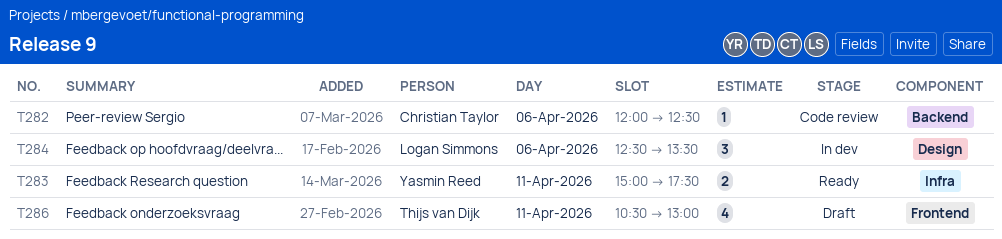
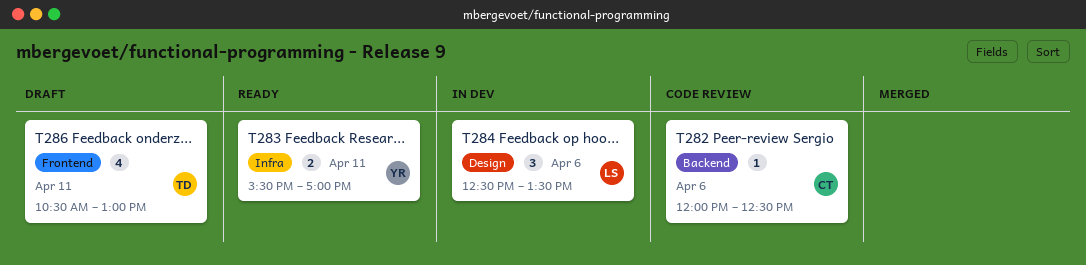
T283, begins: 15:00 -> 15:30
T283, ends: 17:30 -> 17:00

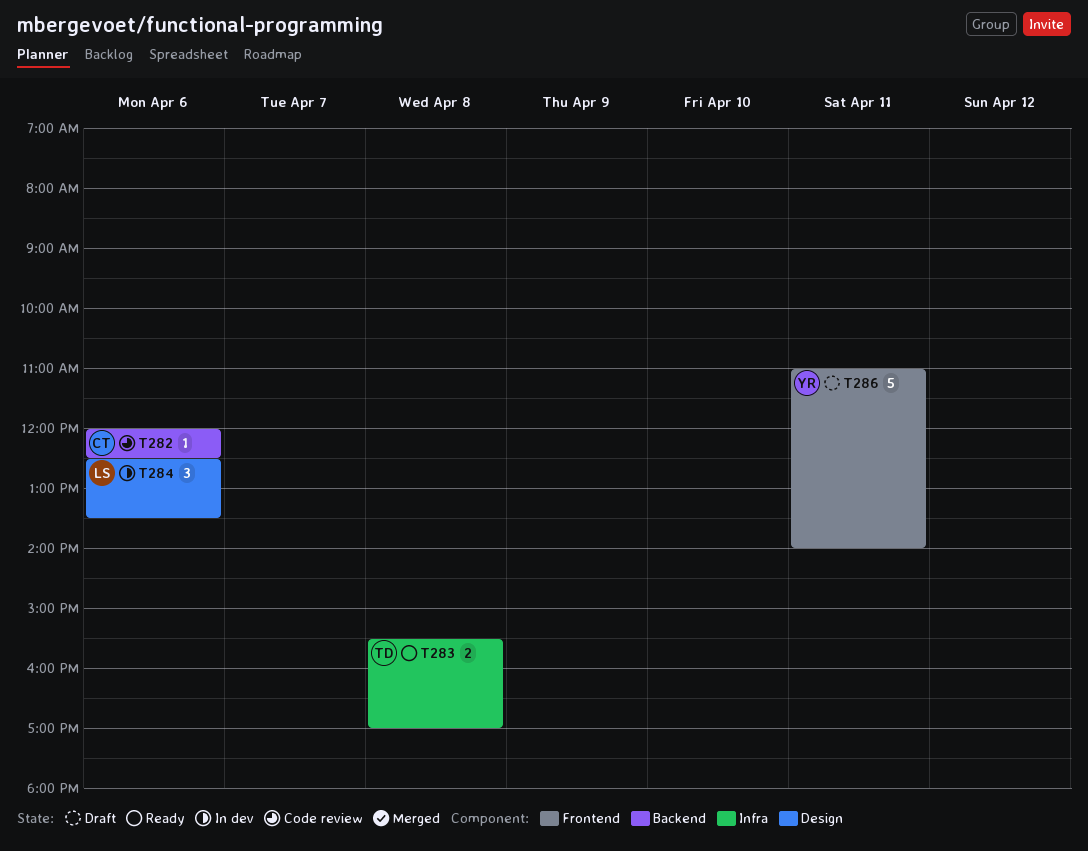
T283, owner: YR -> TD
T283, day: Apr 11 -> Apr 8
T286, owner: TD -> YR
T286, estimate: 4 -> 5
T286, begins: 10:30 -> 11:00
T286, ends: 13:00 -> 14:00

